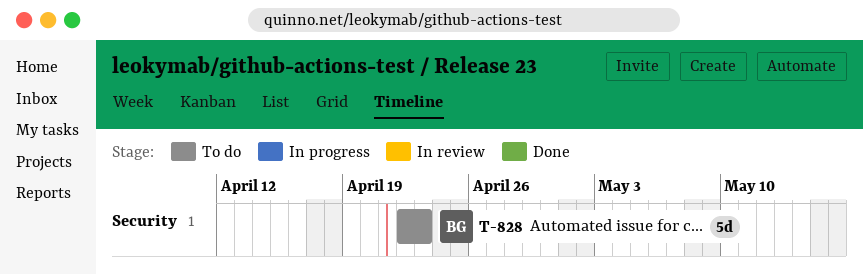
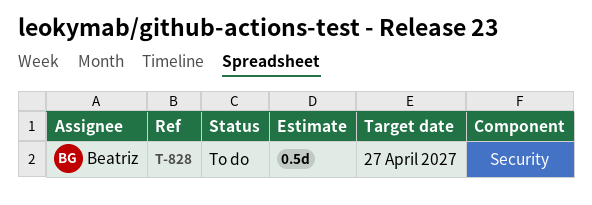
T-828, estimate: 5d -> 0.5d
T-828, due: Apr 23 -> Apr 27

